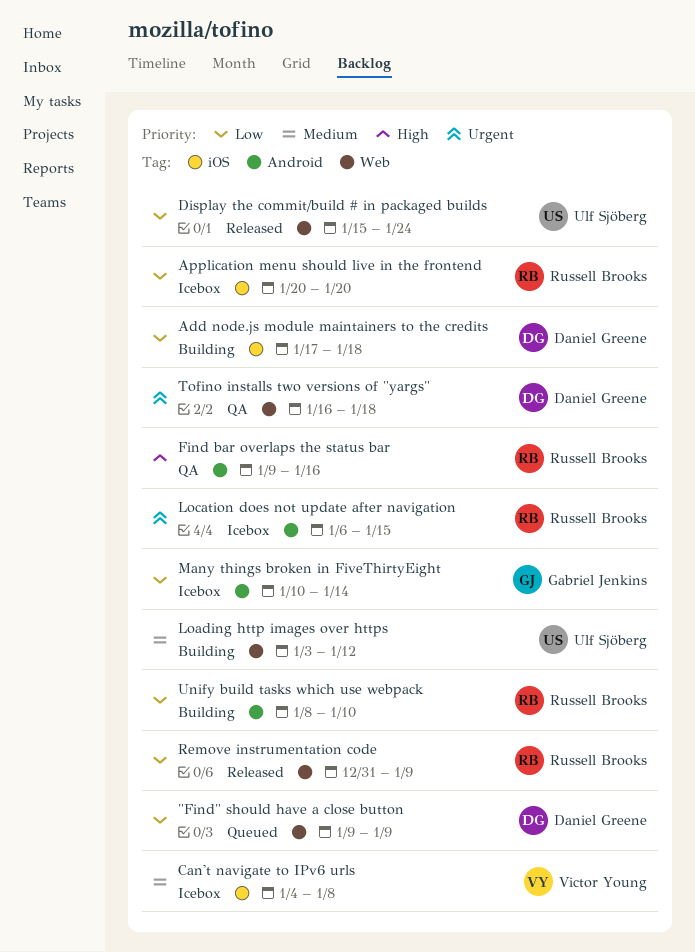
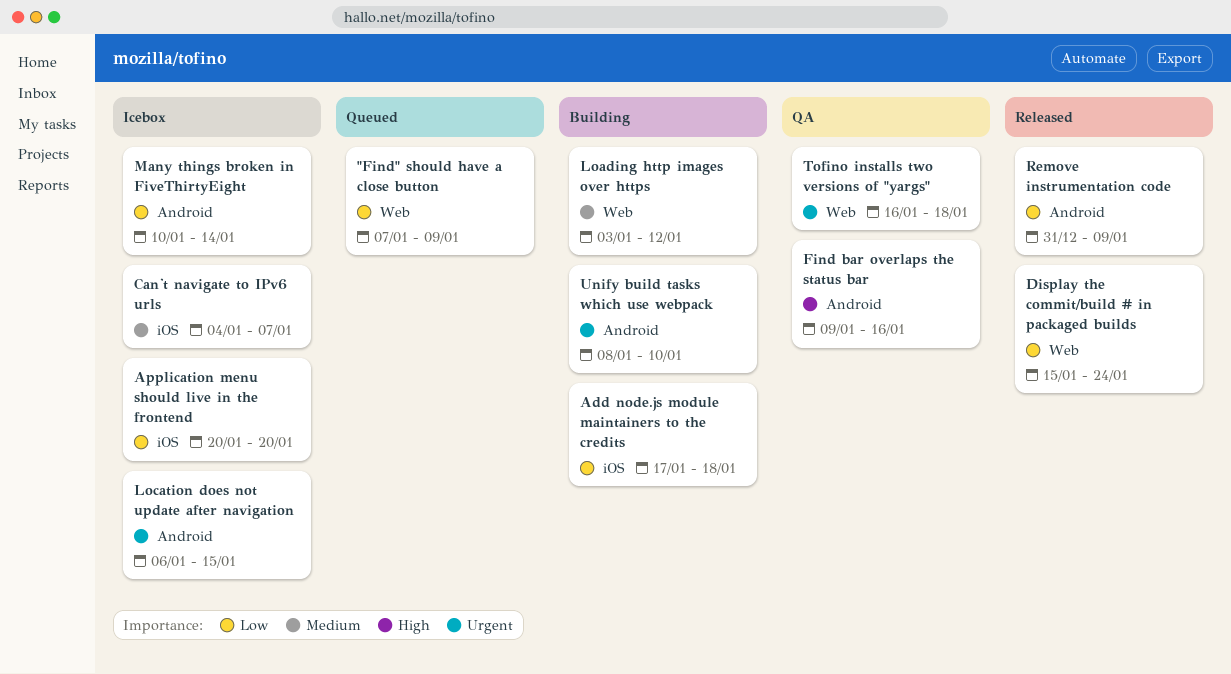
"Find" should have a close button, start: Jan 9 -> Jan 7
Can't navigate to IPv6 urls, due: Jan 8 -> Jan 7
Remove instrumentation code, label: Web -> Android
Unify build tasks which use webpack, priority: Low -> Urgent

